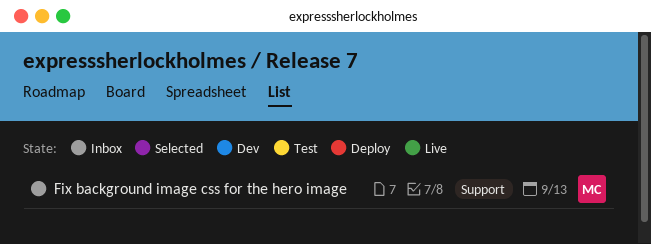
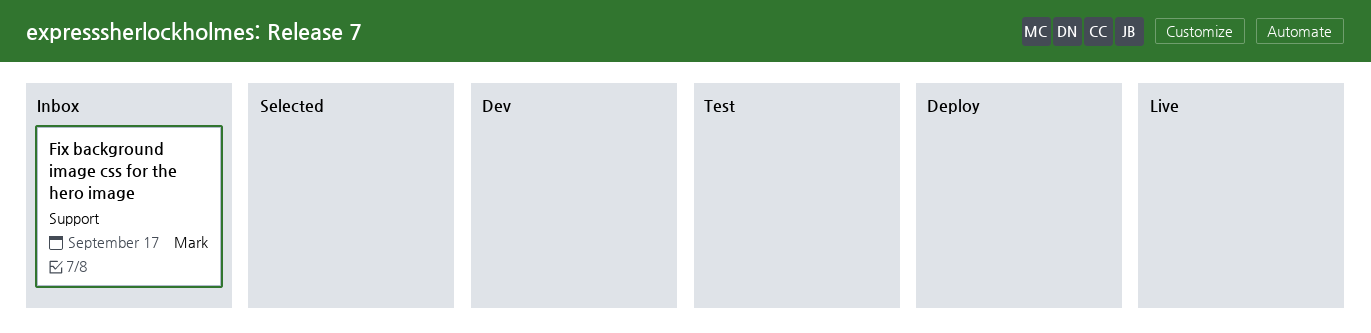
Fix background image css for the hero image, due: Sep 13 -> Sep 17

